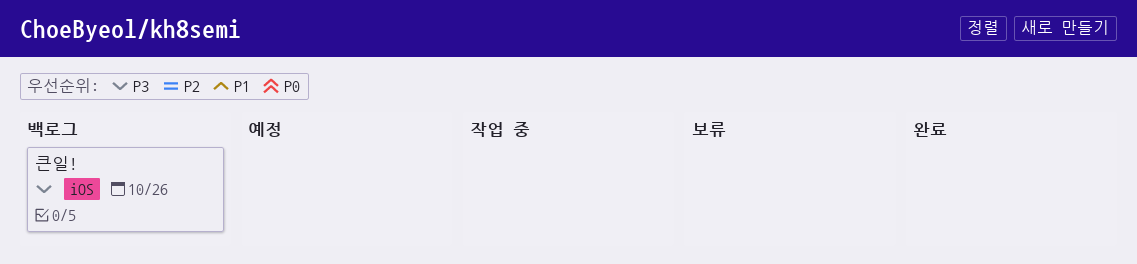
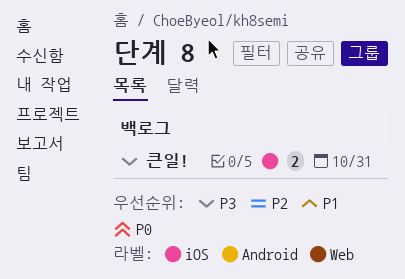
큰일!, due: Oct 26 -> Oct 31

